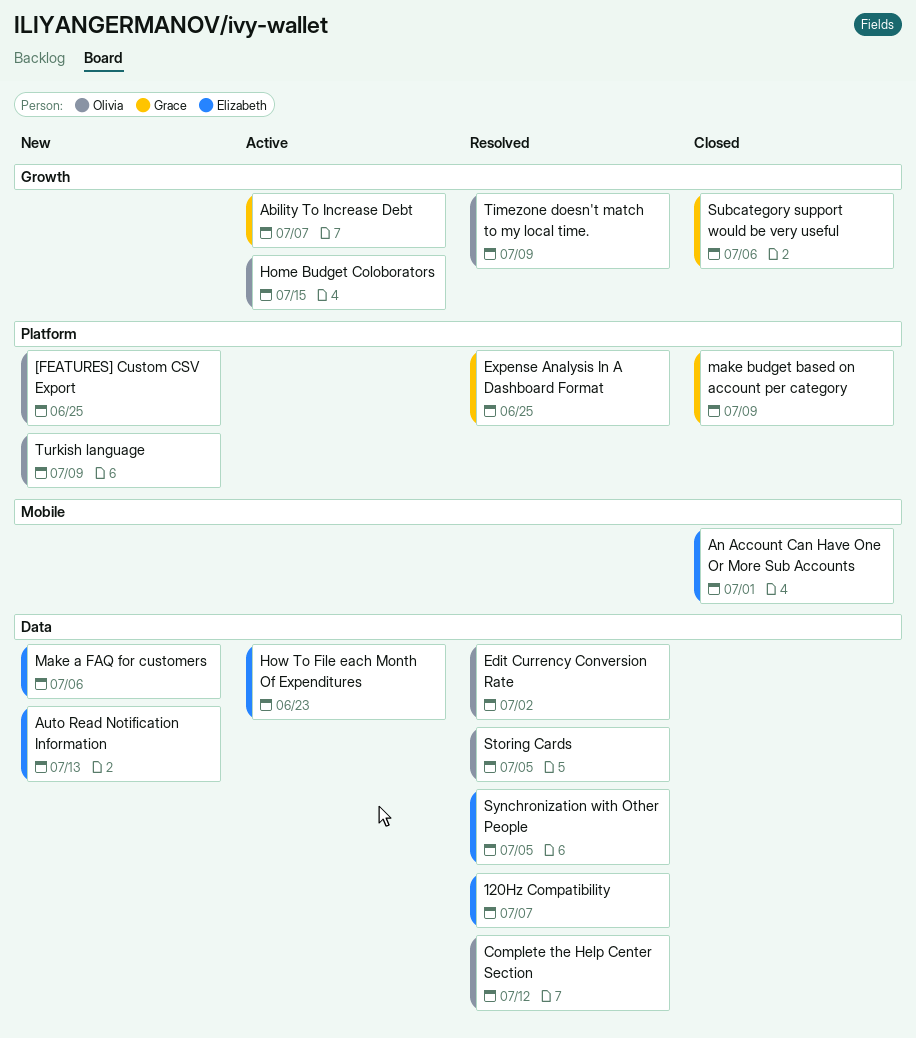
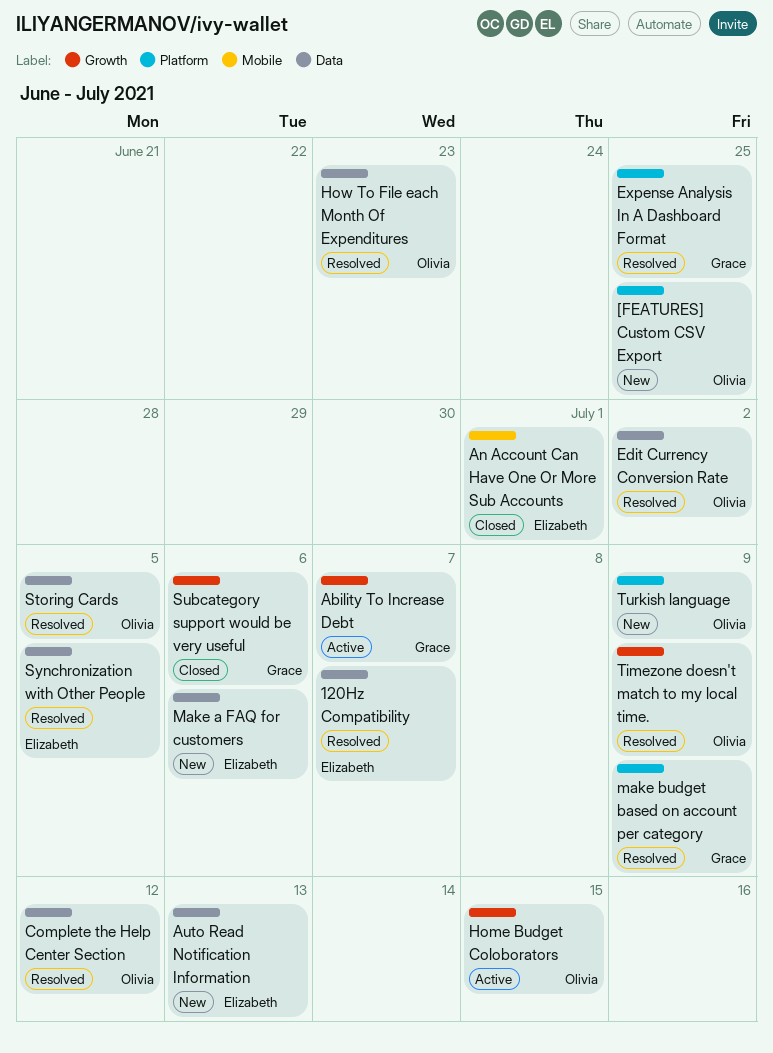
How To File each Month Of Expenditures, status: Active -> Resolved
How To File each Month Of Expenditures, owner: Elizabeth -> Olivia
make budget based on account per category, status: Closed -> Resolved

